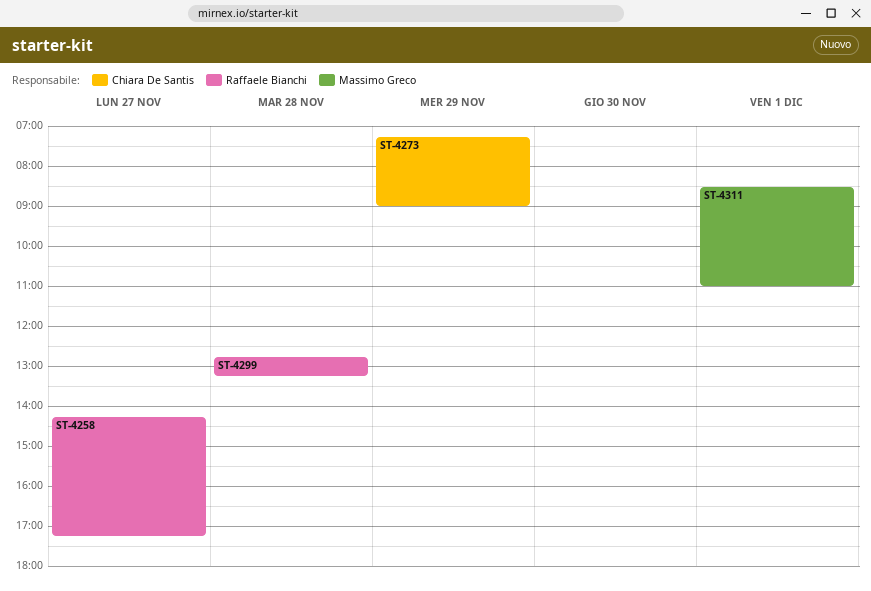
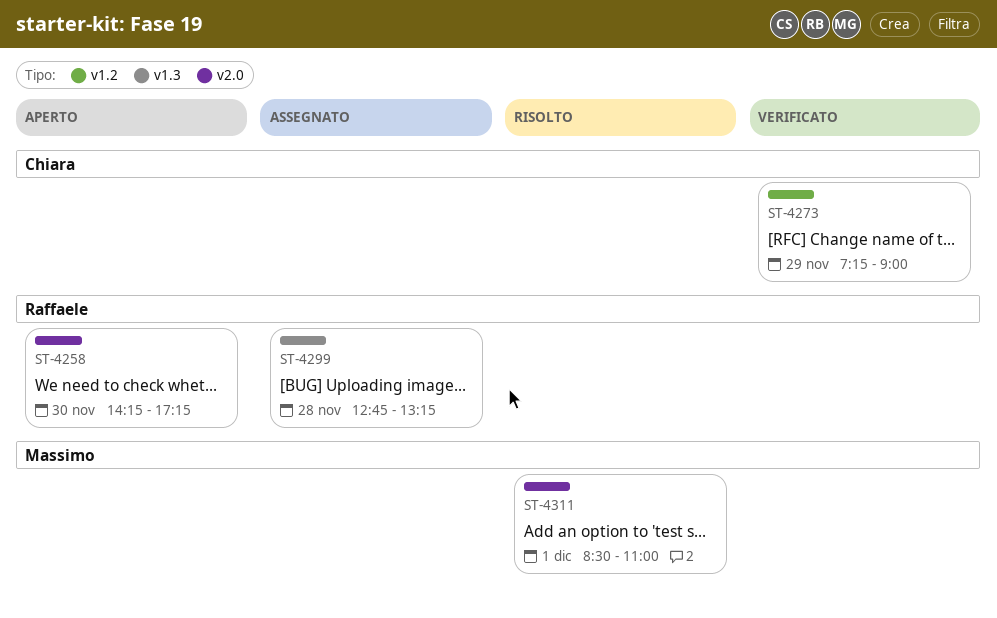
ST-4258, day: Nov 27 -> Nov 30

